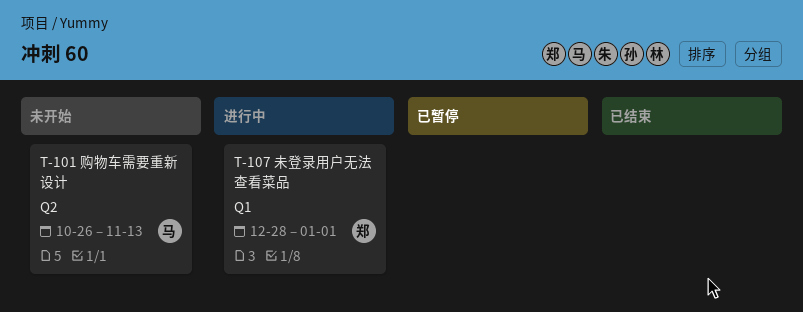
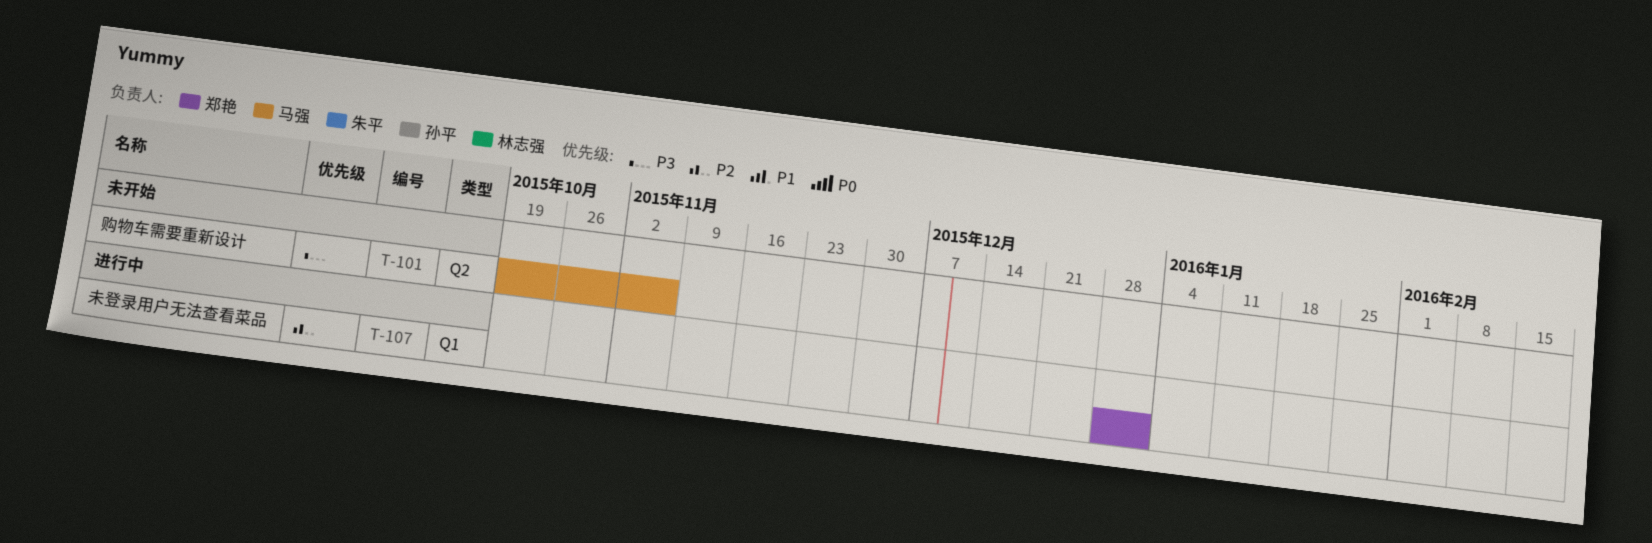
T-101, start: Oct 26 -> Oct 19
T-101, due: Nov 13 -> Nov 6

